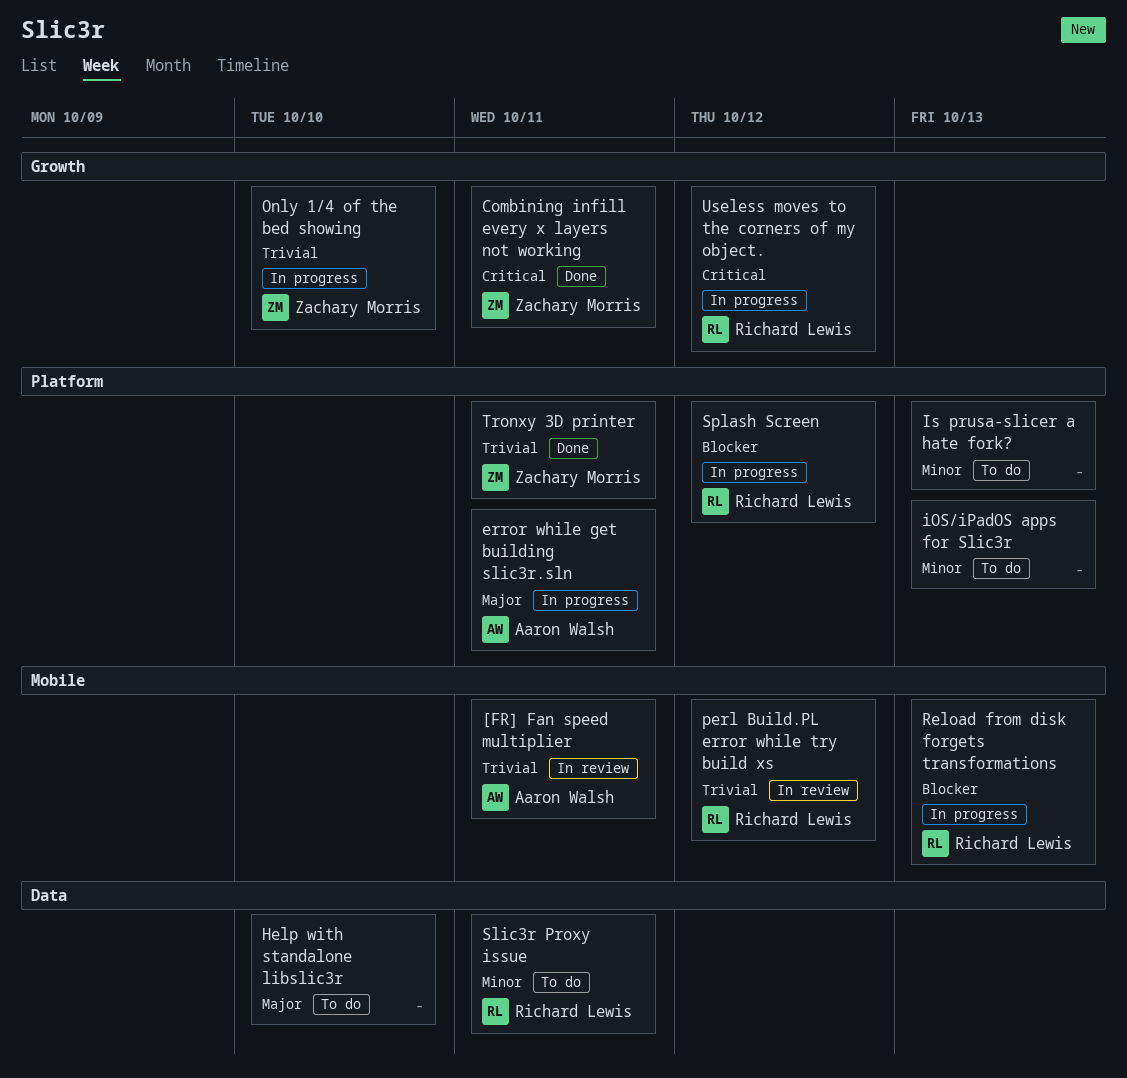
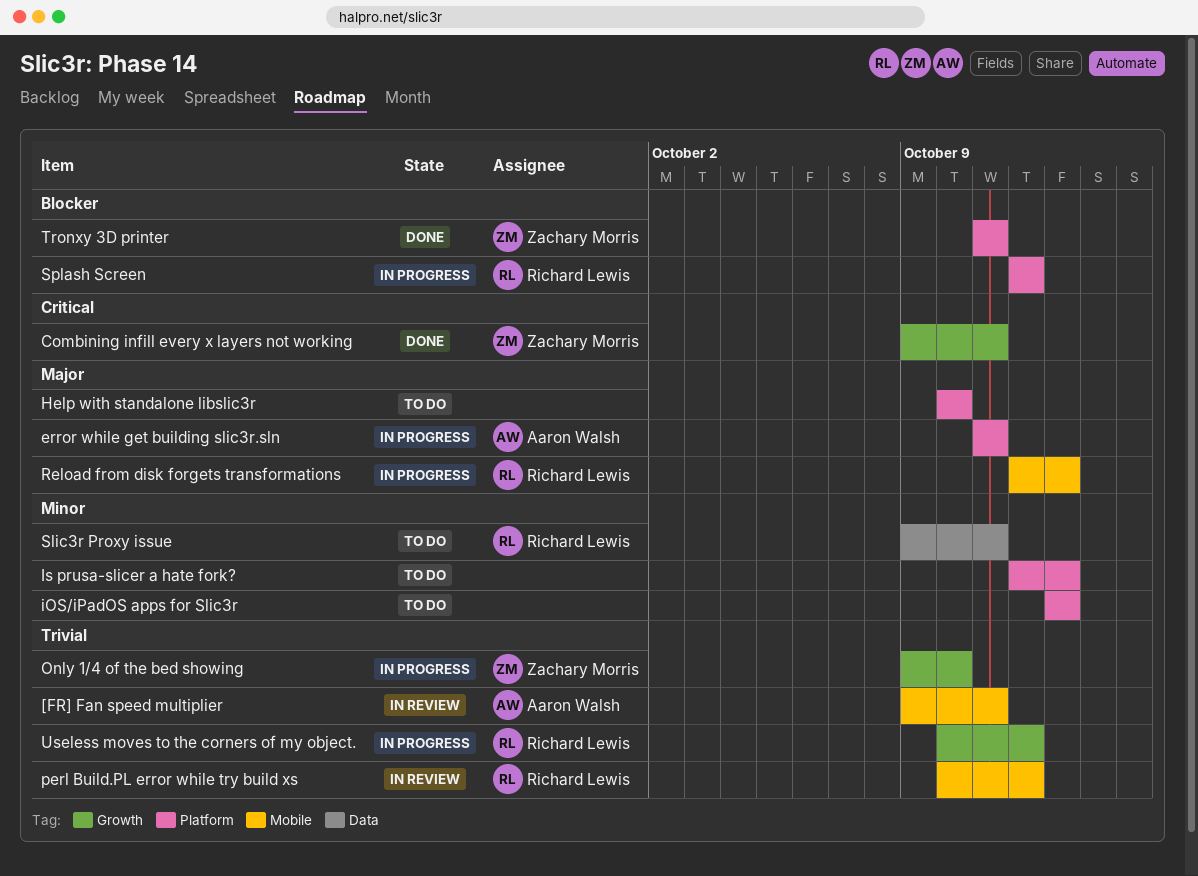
Help with standalone libslic3r, label: Data -> Platform
Reload from disk forgets transformations, priority: Blocker -> Major
Tronxy 3D printer, priority: Trivial -> Blocker
Useless moves to the corners of my object., priority: Critical -> Trivial

